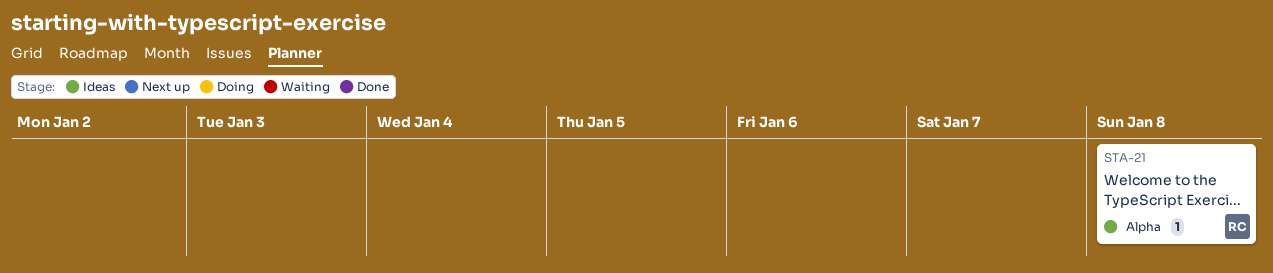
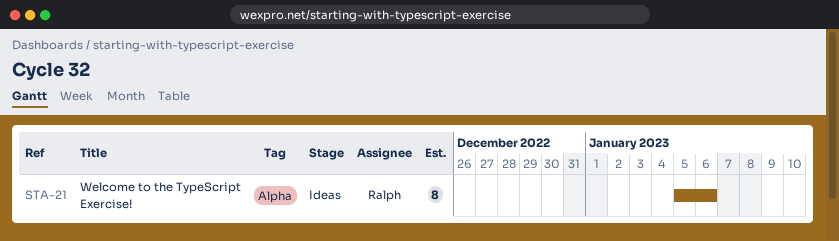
STA-21, estimate: 1 -> 8
STA-21, due: Jan 8 -> Jan 6

